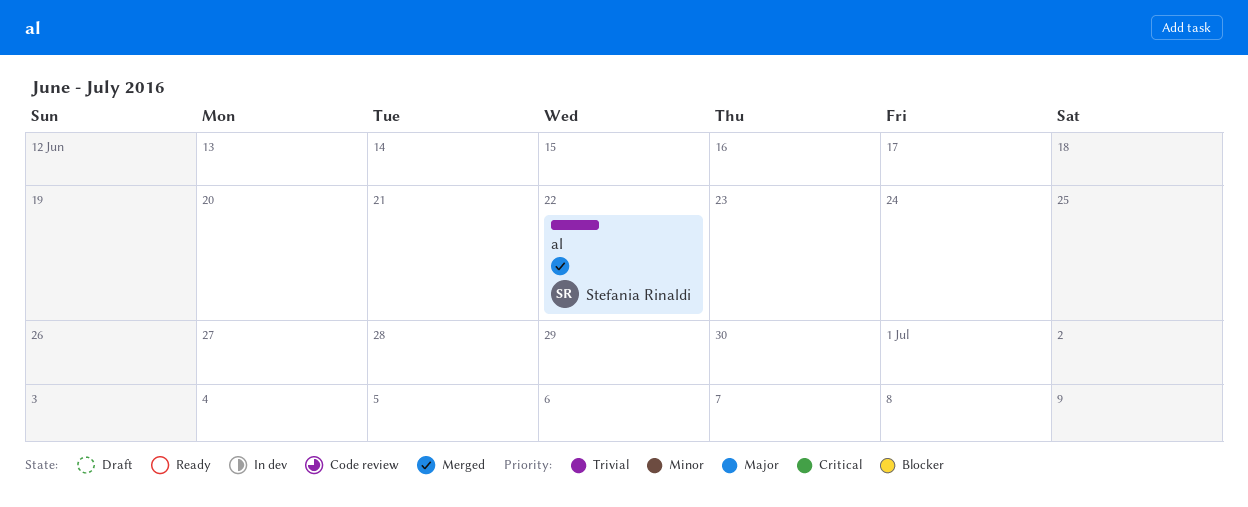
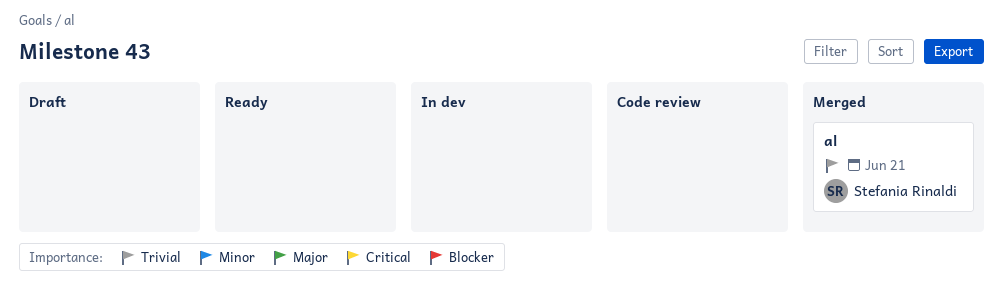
al, due: Jun 22 -> Jun 21

